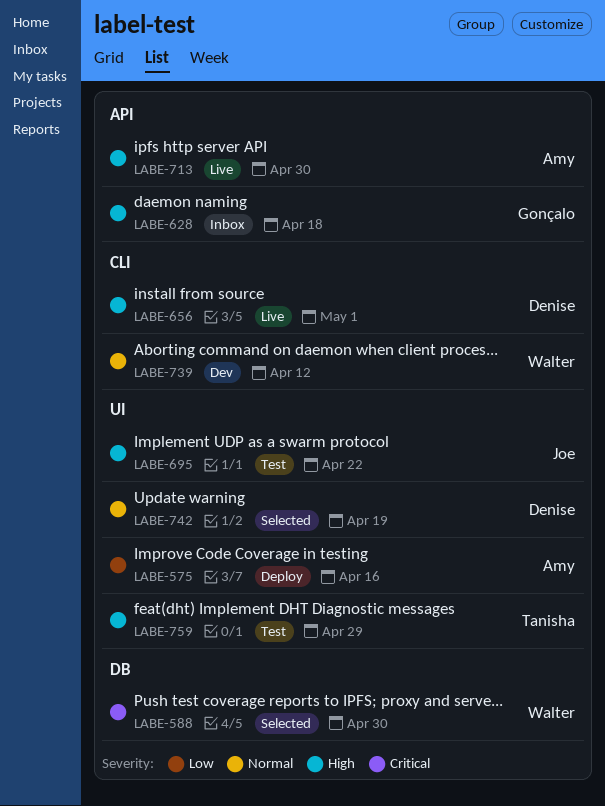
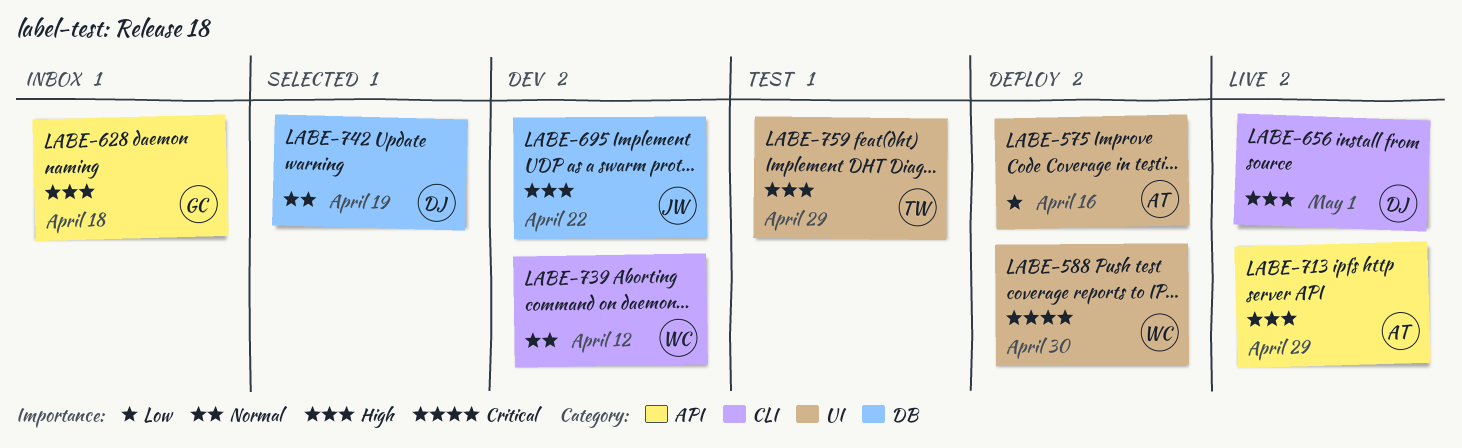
LABE-588, status: Selected -> Deploy
LABE-588, label: DB -> UI
LABE-695, status: Test -> Dev
LABE-695, label: UI -> DB
LABE-713, due: Apr 30 -> Apr 29
LABE-742, label: UI -> DB

